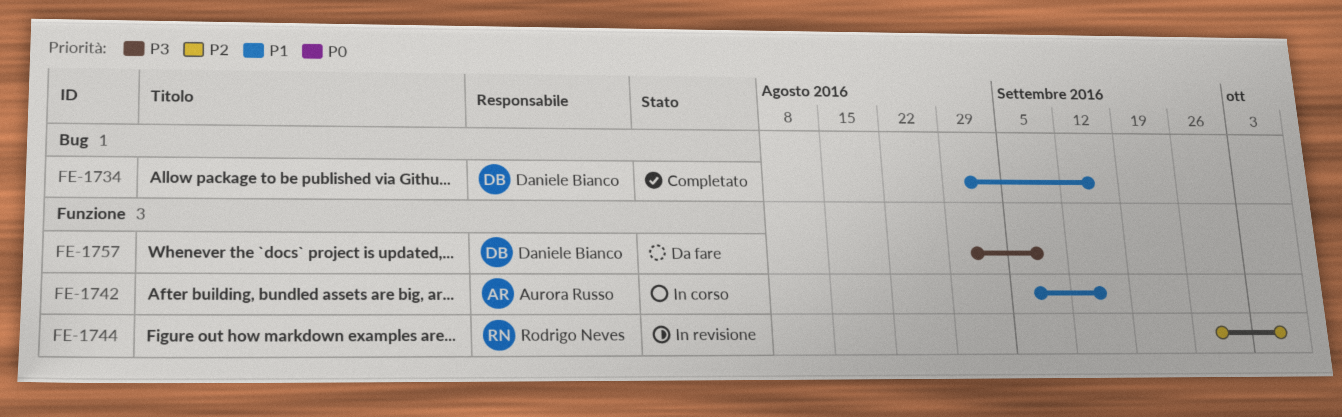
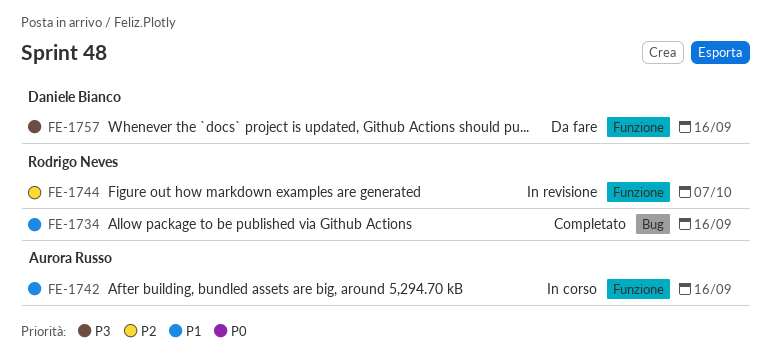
FE-1734, owner: Daniele Bianco -> Rodrigo Neves
FE-1757, due: Sep 9 -> Sep 16

